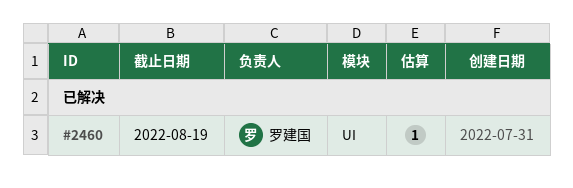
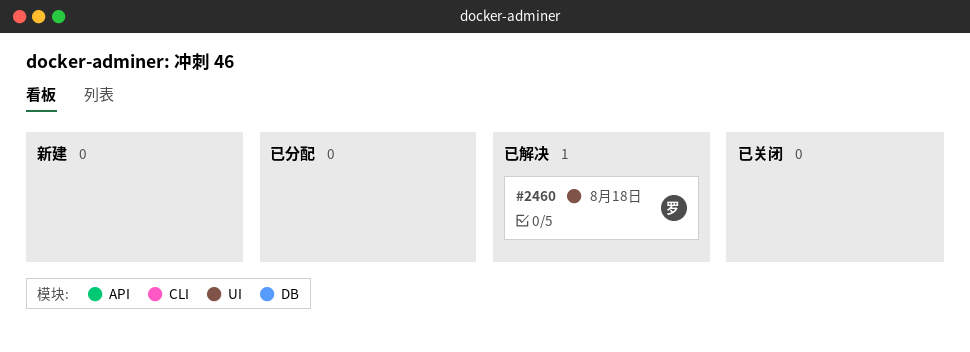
#2460, due: Aug 19 -> Aug 18

